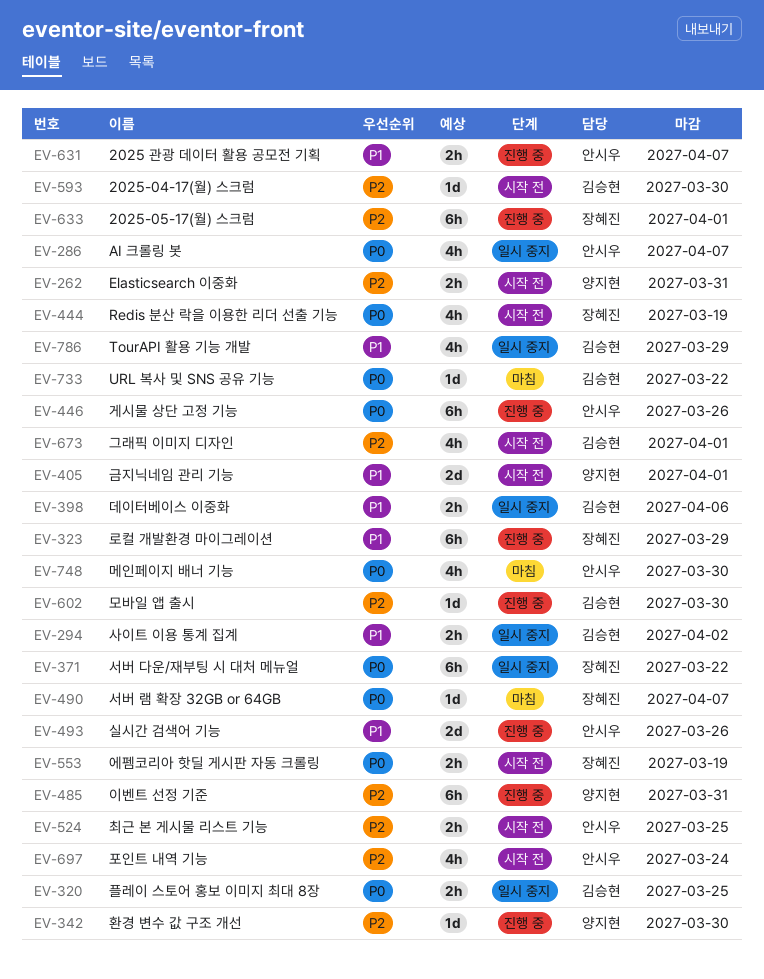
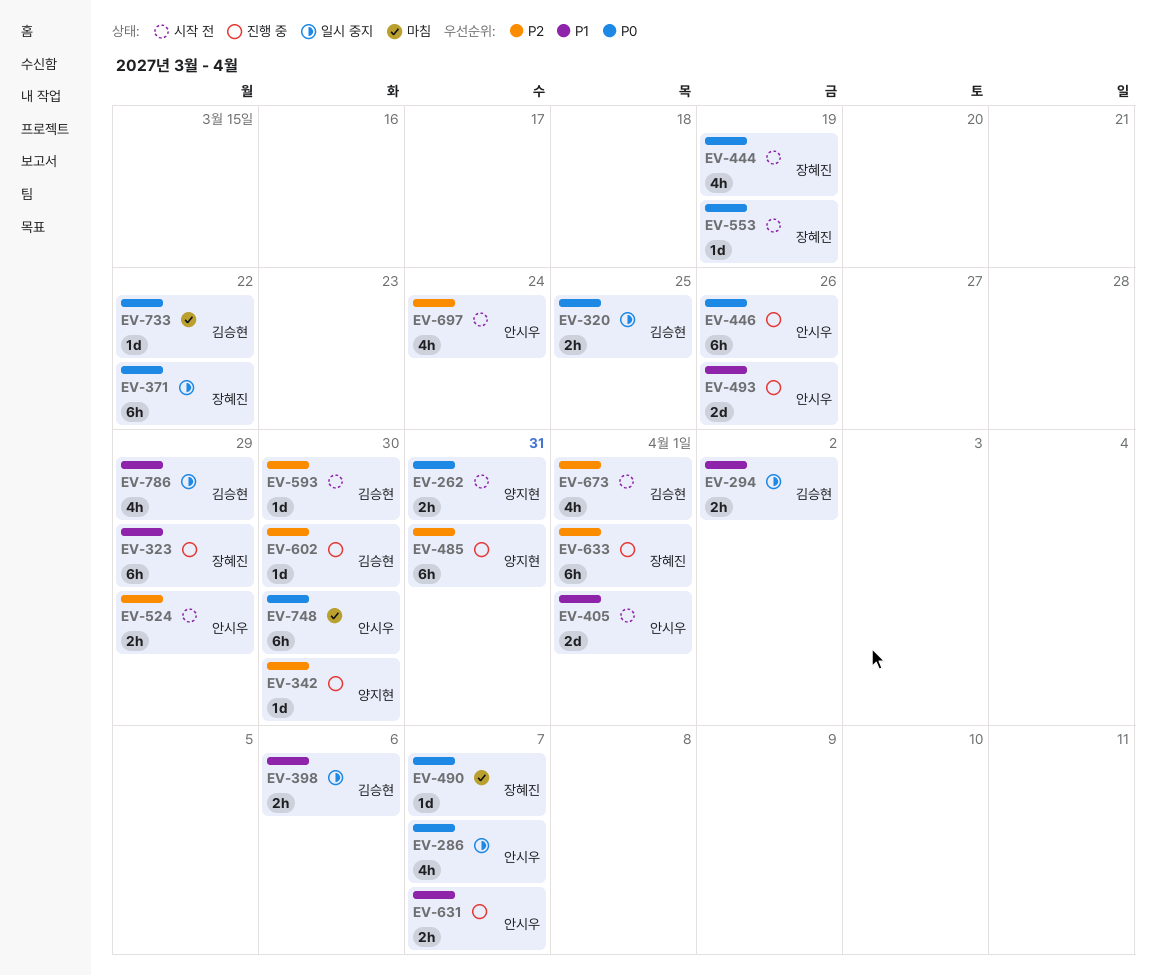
EV-262, priority: P2 -> P0
EV-405, owner: 양지현 -> 안시우
EV-524, due: Mar 25 -> Mar 29
EV-553, estimate: 2h -> 1d
EV-748, estimate: 4h -> 6h

